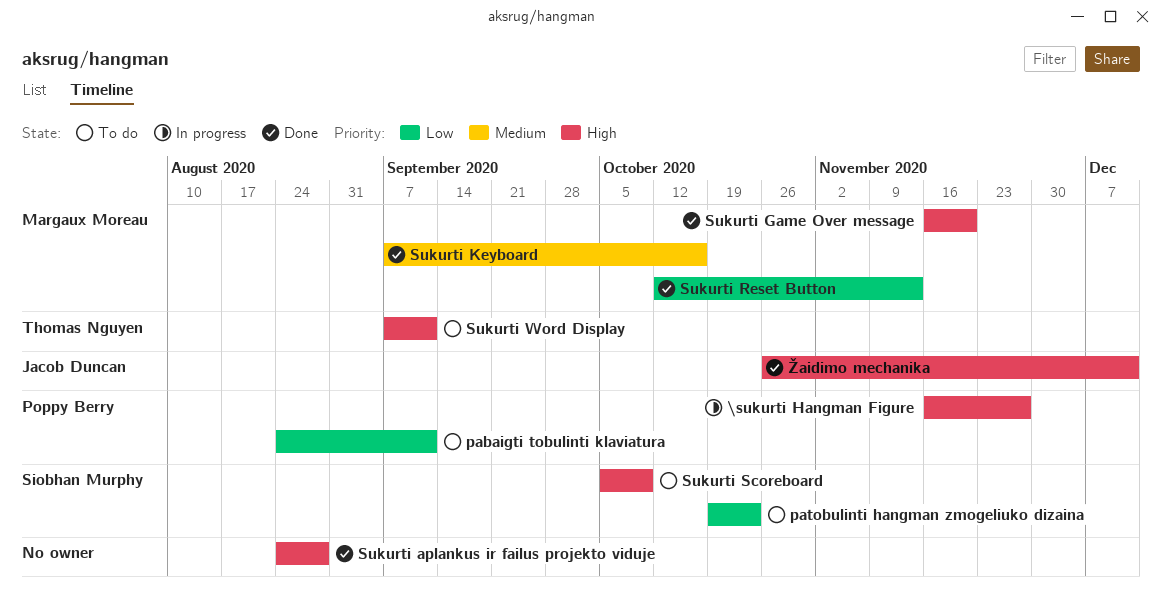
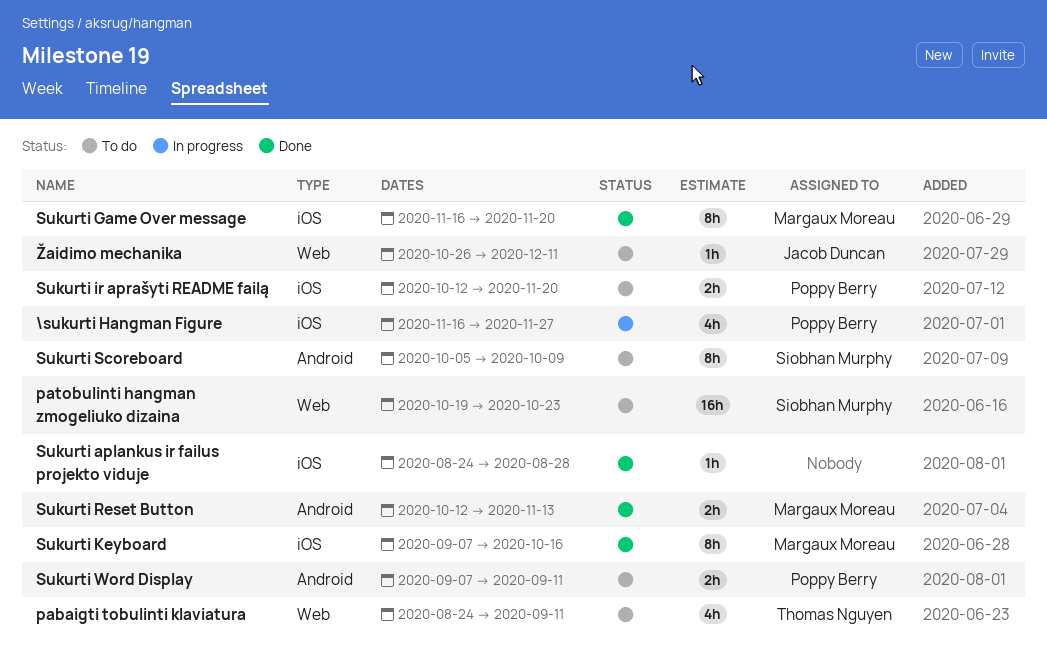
pabaigti tobulinti klaviatura, owner: Poppy Berry -> Thomas Nguyen
Sukurti ir aprašyti README failą: none -> present
Sukurti Word Display, owner: Thomas Nguyen -> Poppy Berry
Žaidimo mechanika, status: Done -> To do

